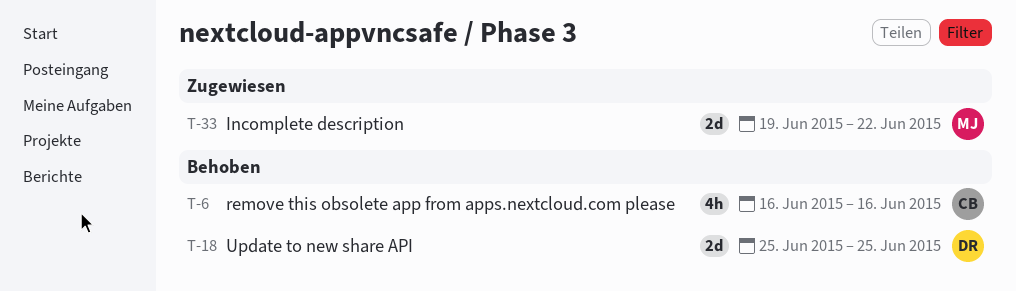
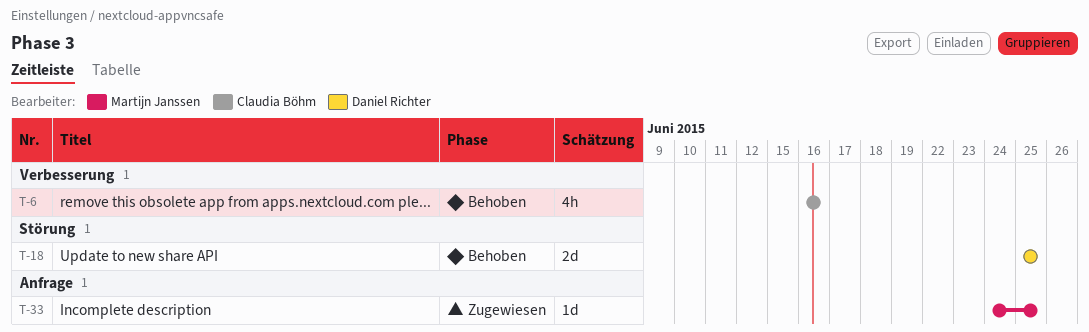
T-33, estimate: 2d -> 1d
T-33, start: Jun 19 -> Jun 24
T-33, due: Jun 22 -> Jun 25

